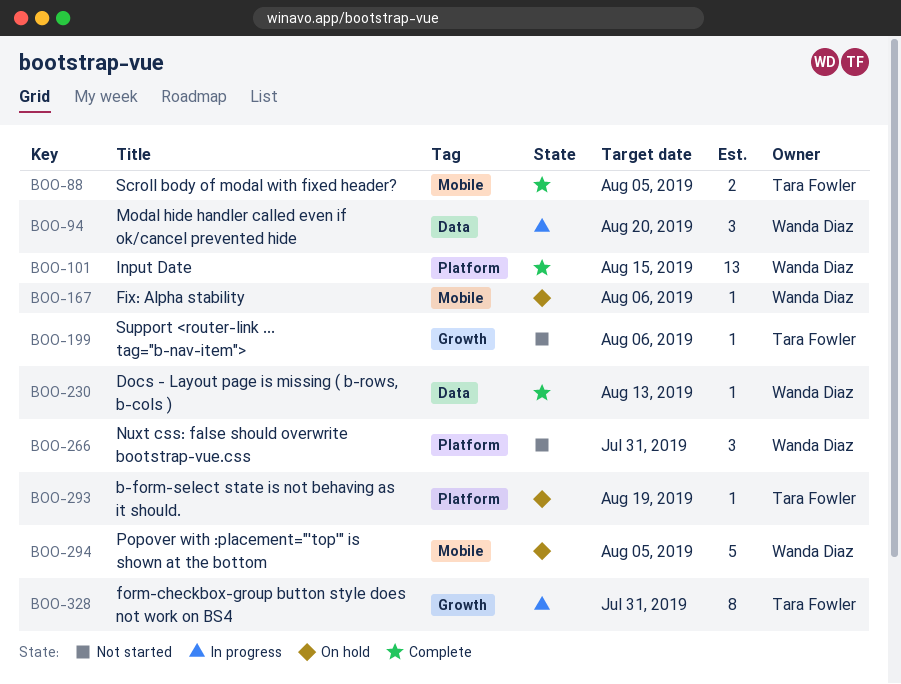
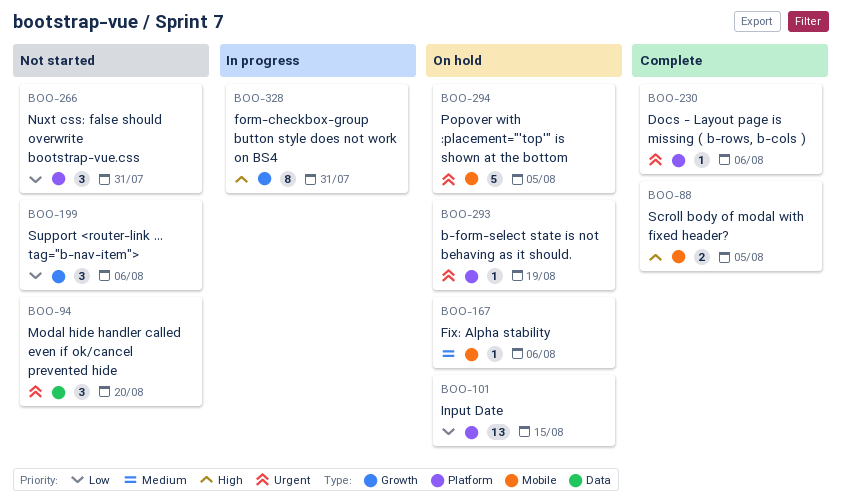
BOO-94, status: In progress -> Not started
BOO-101, status: Complete -> On hold
BOO-199, estimate: 1 -> 3
BOO-230, label: Data -> Platform
BOO-230, due: Aug 13 -> Aug 6

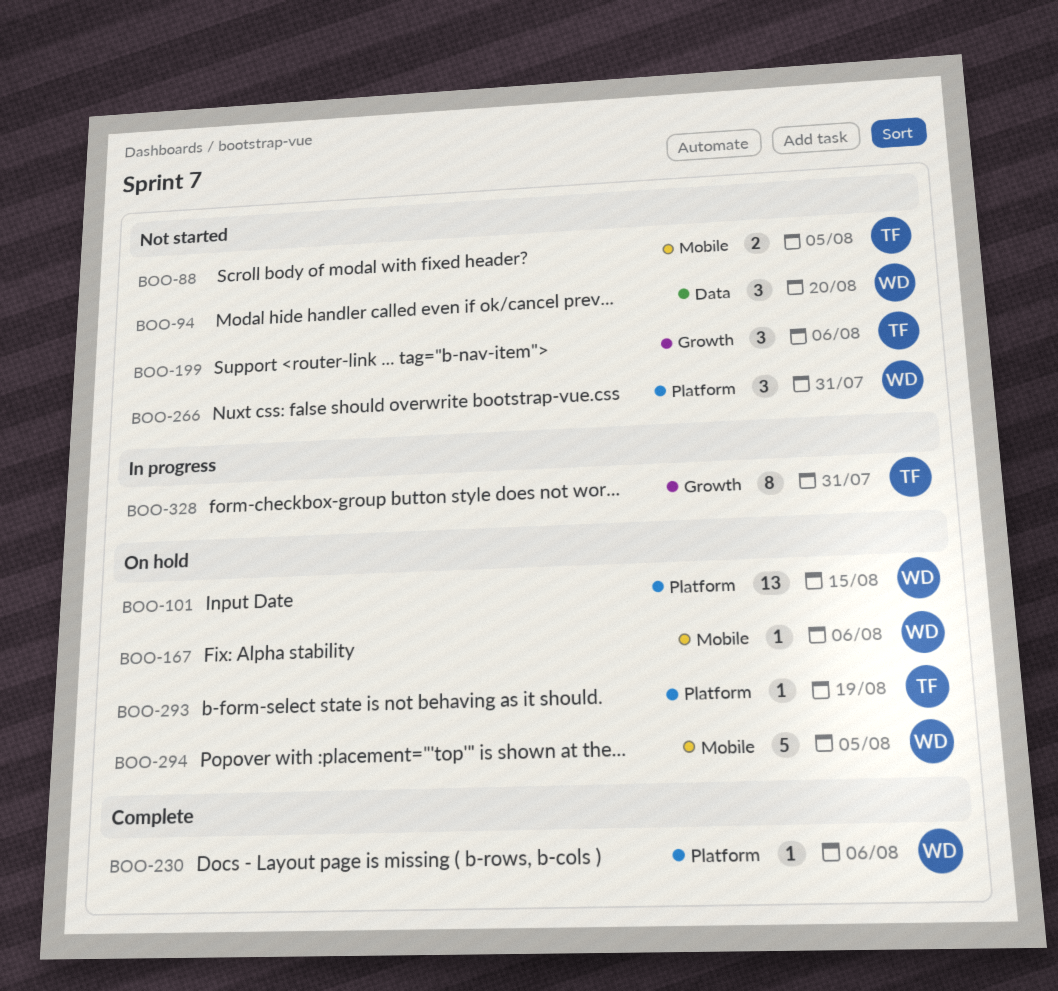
BOO-88, status: Complete -> Not started

